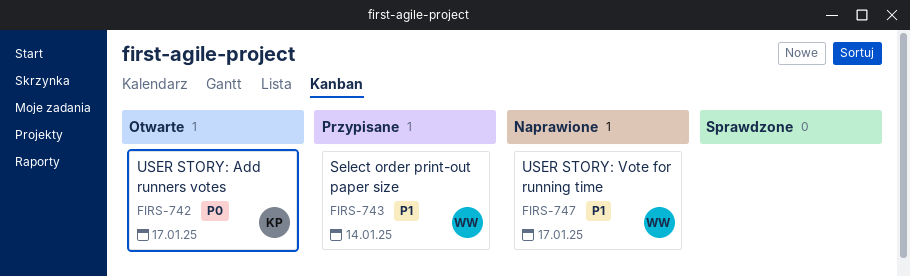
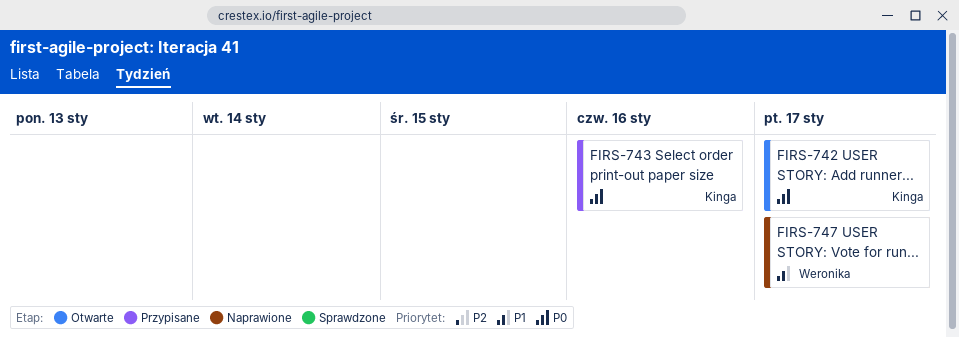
FIRS-743, owner: Weronika -> Kinga
FIRS-743, priority: P1 -> P0
FIRS-743, due: Jan 14 -> Jan 16

